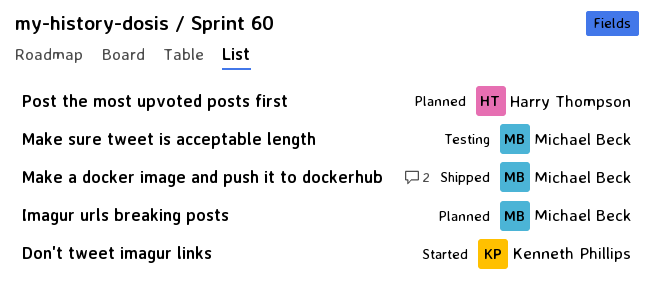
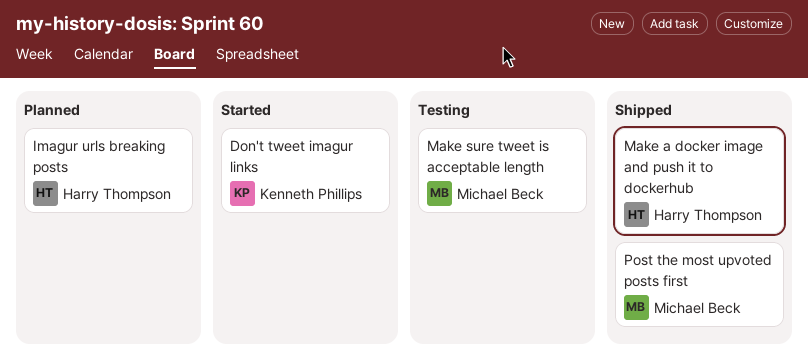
Imagur urls breaking posts, owner: Michael Beck -> Harry Thompson
Make a docker image and push it to dockerhub, owner: Michael Beck -> Harry Thompson
Post the most upvoted posts first, status: Planned -> Shipped
Post the most upvoted posts first, owner: Harry Thompson -> Michael Beck

